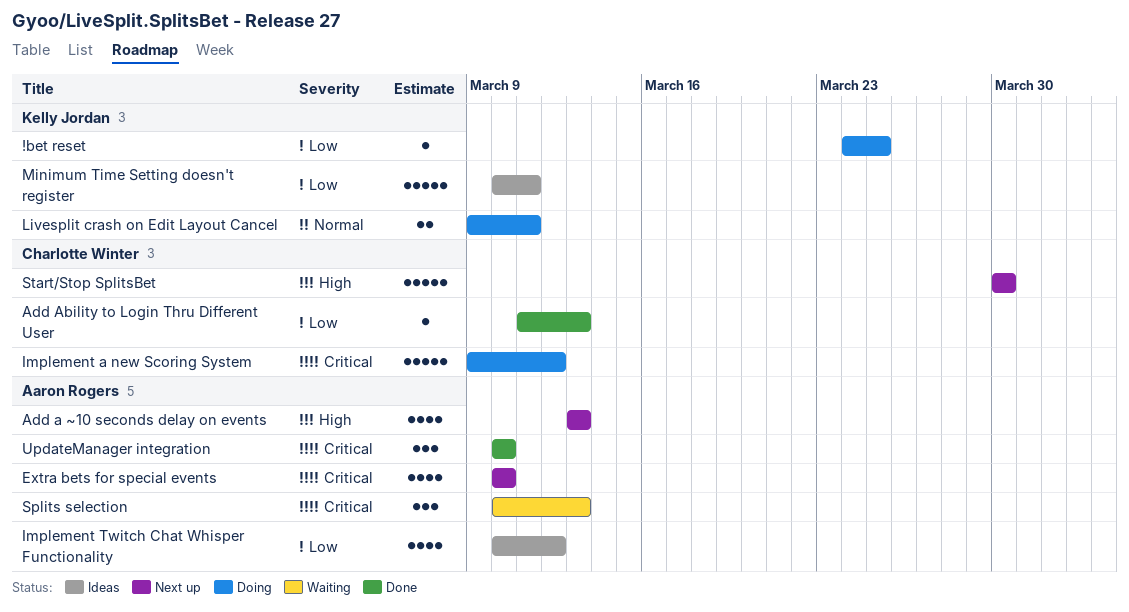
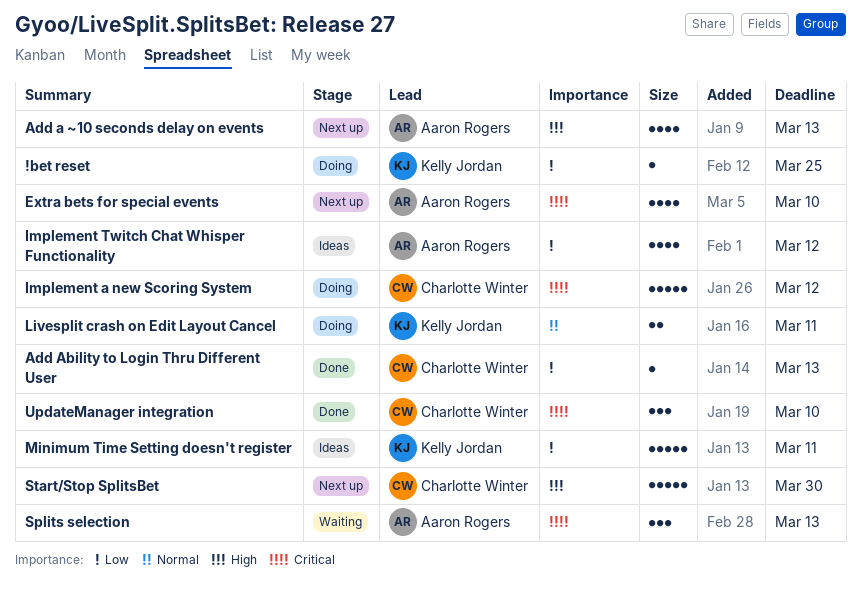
UpdateManager integration, owner: Aaron Rogers -> Charlotte Winter

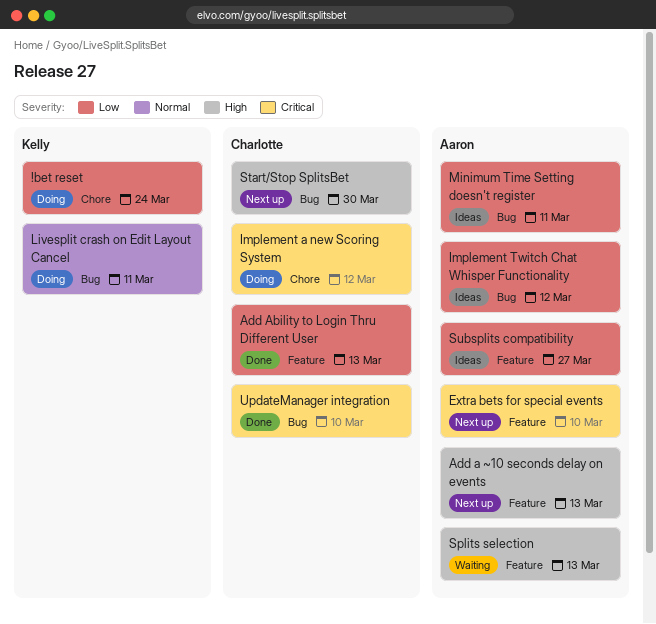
!bet reset, due: Mar 25 -> Mar 24
Minimum Time Setting doesn't register, owner: Kelly Jordan -> Aaron Rogers
Splits selection, priority: Critical -> High
Subsplits compatibility: none -> present

